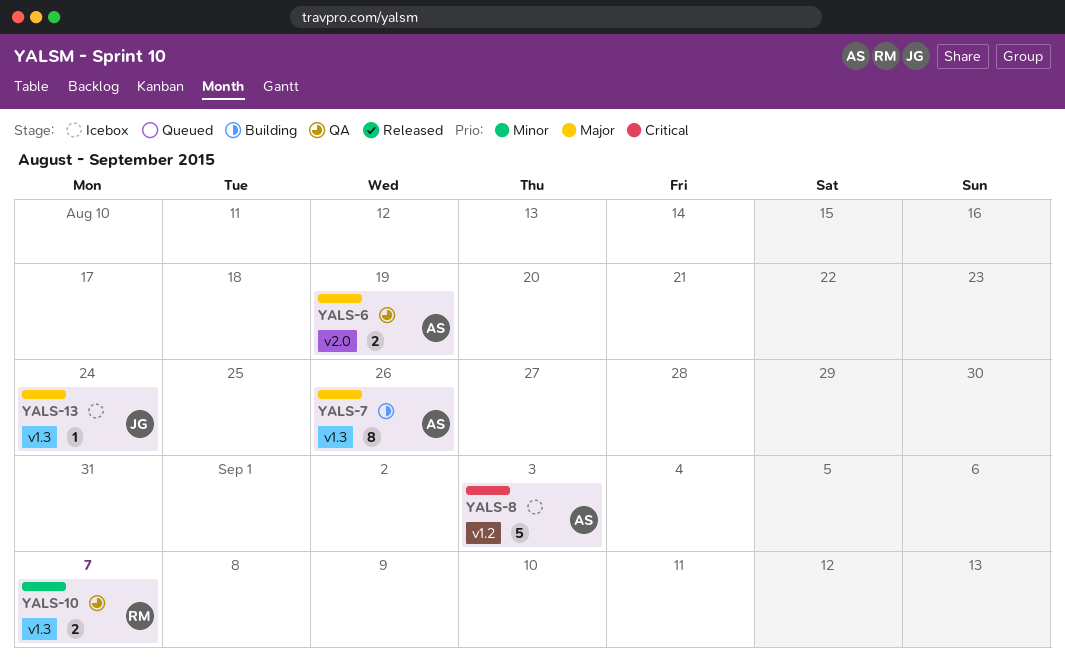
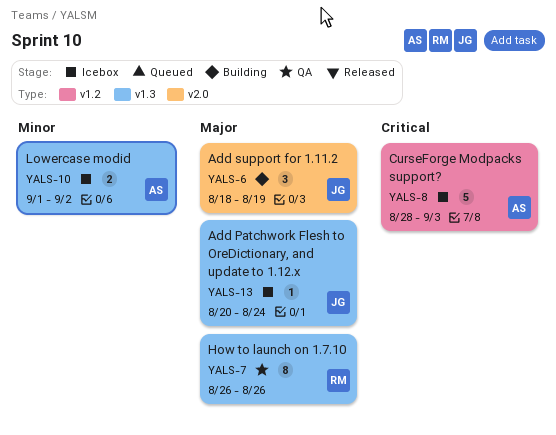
YALS-6, status: QA -> Building
YALS-6, owner: AS -> JG
YALS-6, estimate: 2 -> 3
YALS-7, status: Building -> QA
YALS-7, owner: AS -> RM
YALS-10, status: QA -> Icebox
YALS-10, owner: RM -> AS
YALS-10, due: Sep 7 -> Sep 2

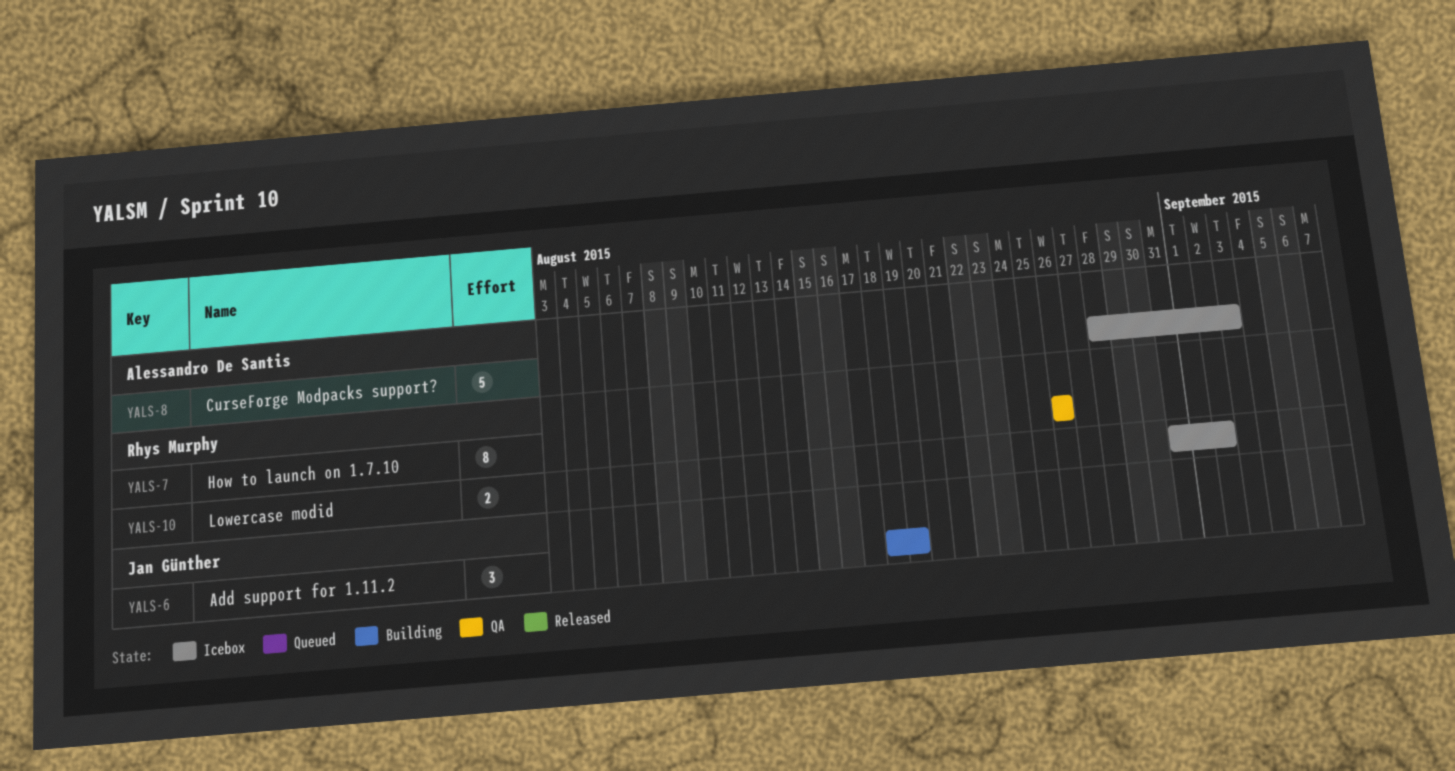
YALS-10, owner: Alessandro De Santis -> Rhys Murphy
YALS-10, start: Sep 1 -> Aug 31
YALS-13: present -> none

